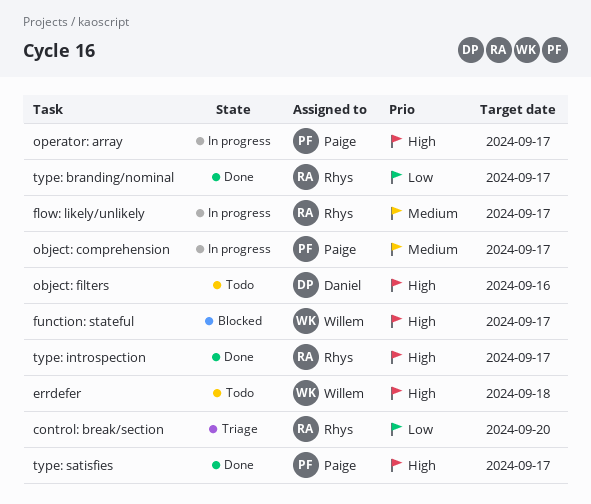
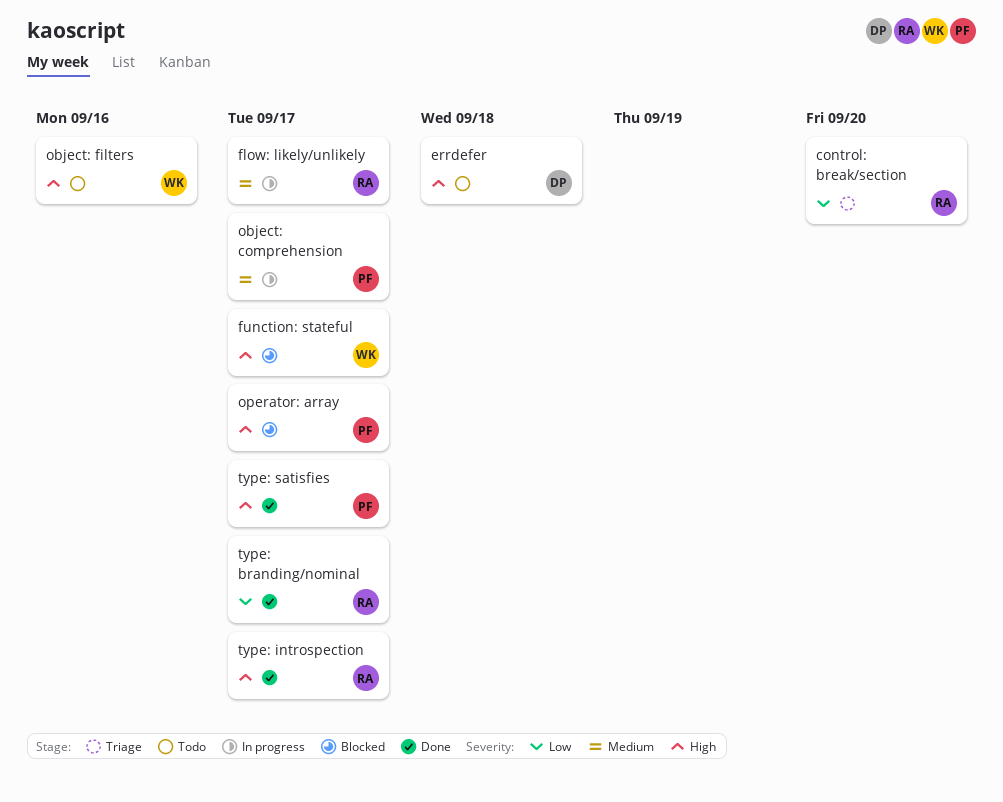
errdefer, owner: Willem -> Daniel
object: filters, owner: Daniel -> Willem
operator: array, status: In progress -> Blocked

